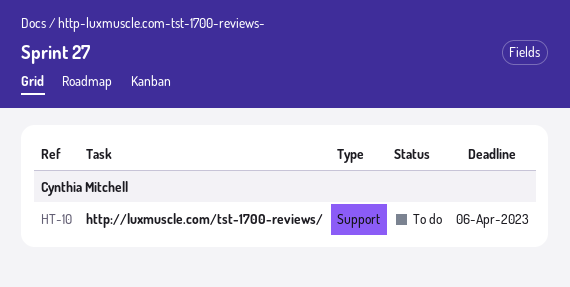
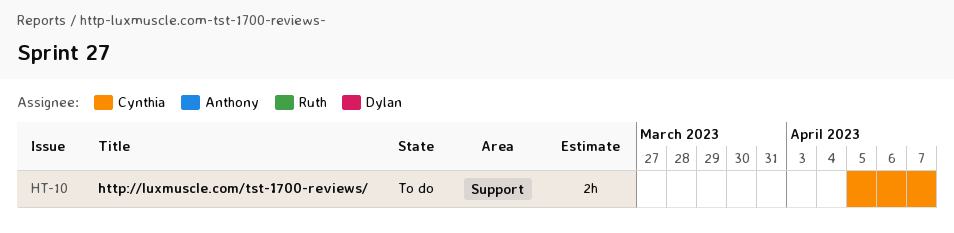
HT-10, due: Apr 6 -> Apr 7

